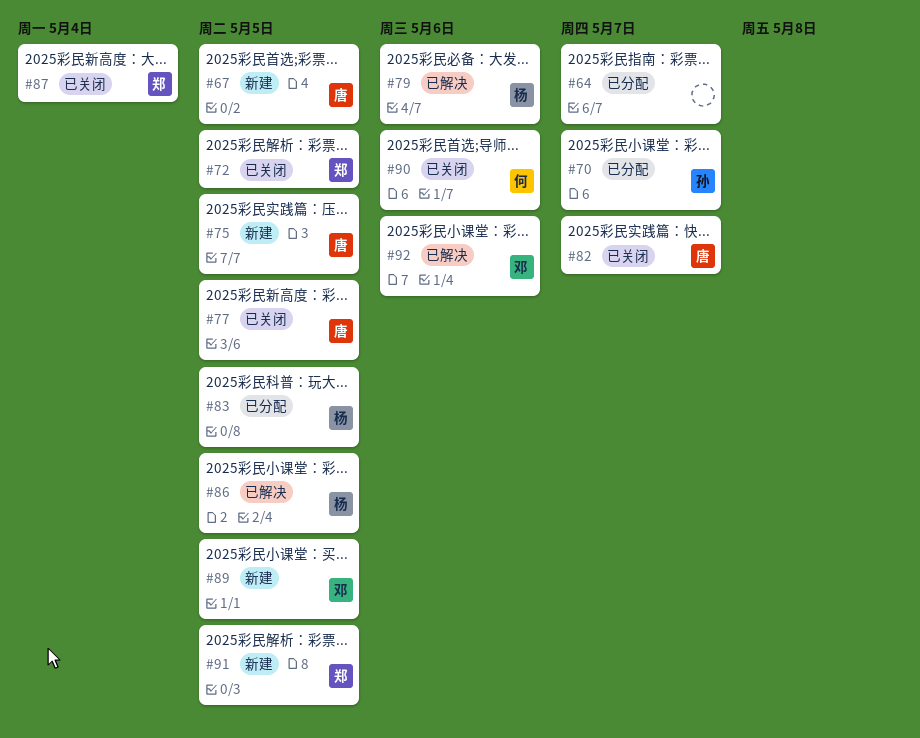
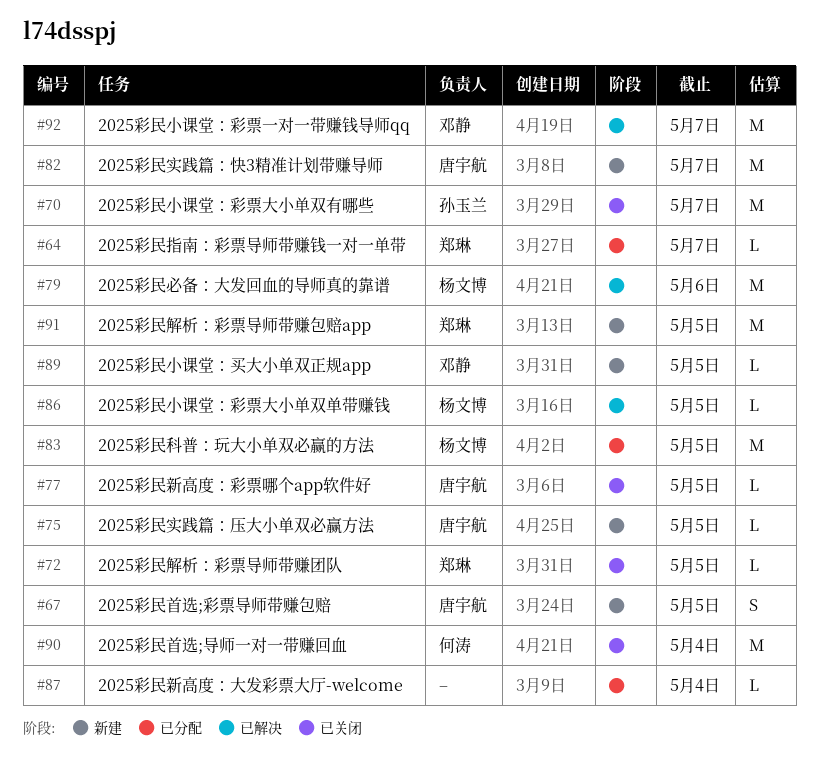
#64, owner: none -> 郑琳
#70, status: 已分配 -> 已关闭
#82, status: 已关闭 -> 新建
#87, status: 已关闭 -> 已分配
#87, owner: 郑琳 -> none
#90, due: May 6 -> May 4
#92, due: May 6 -> May 7

